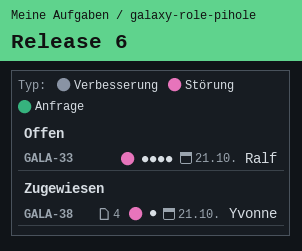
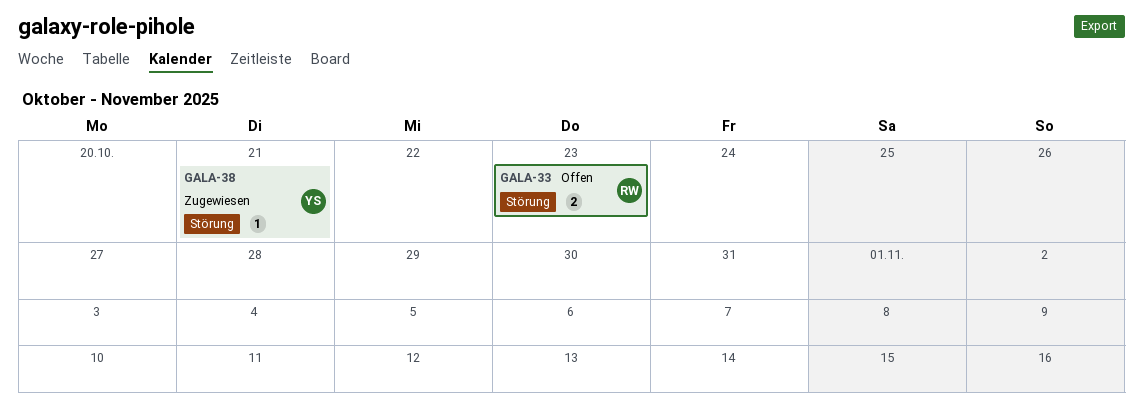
GALA-33, estimate: 4 -> 2
GALA-33, due: Oct 21 -> Oct 23

